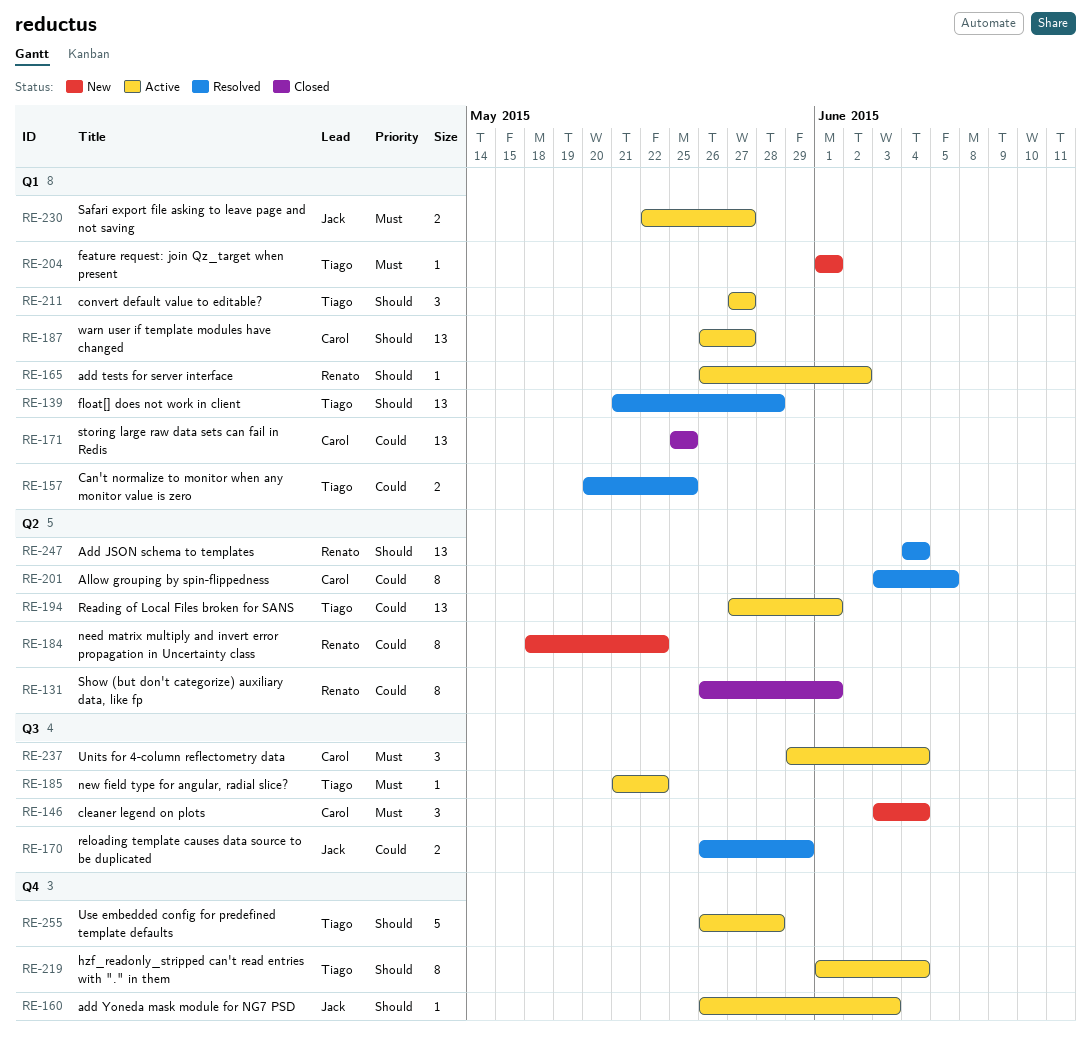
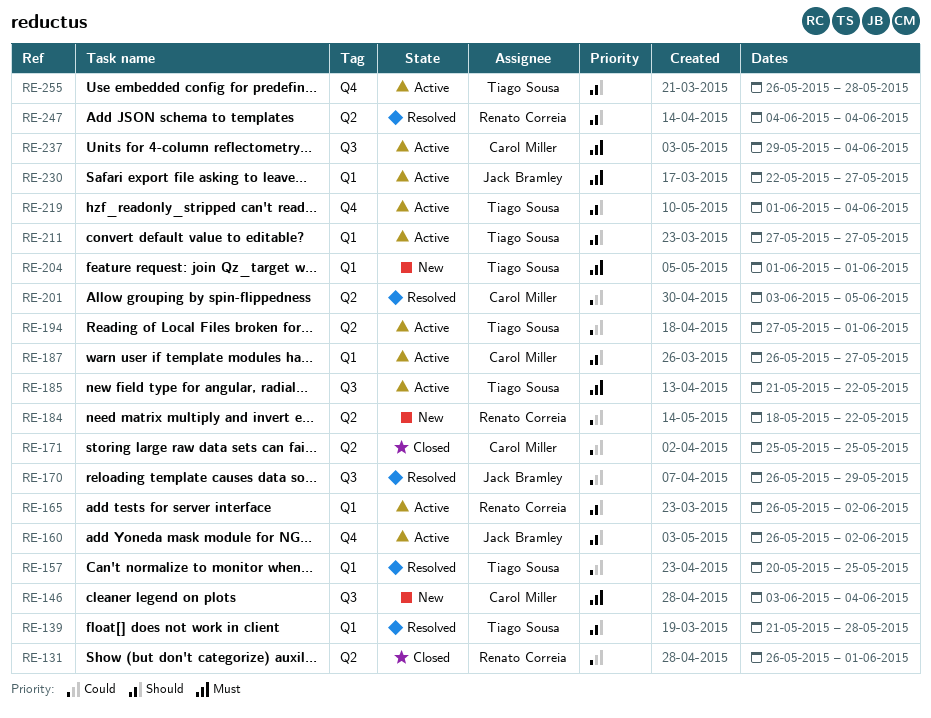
RE-160, due: Jun 3 -> Jun 2
RE-171, label: Q1 -> Q2

